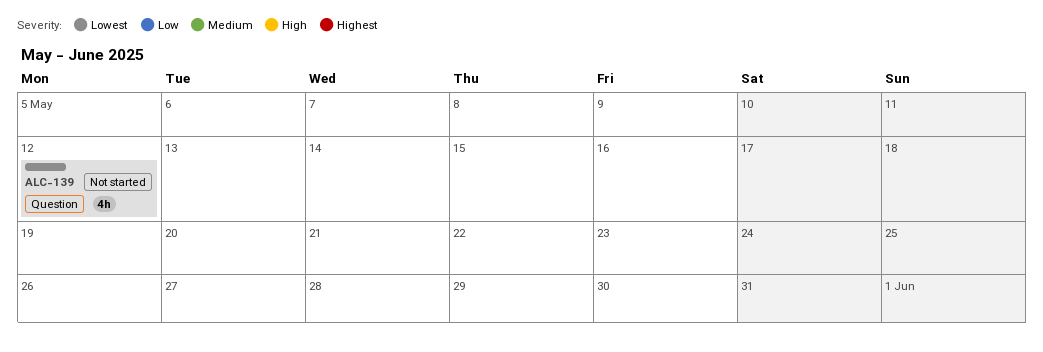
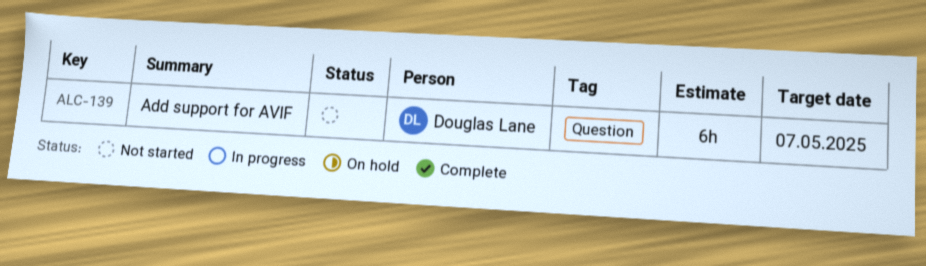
ALC-139, estimate: 4h -> 6h
ALC-139, due: May 12 -> May 7

